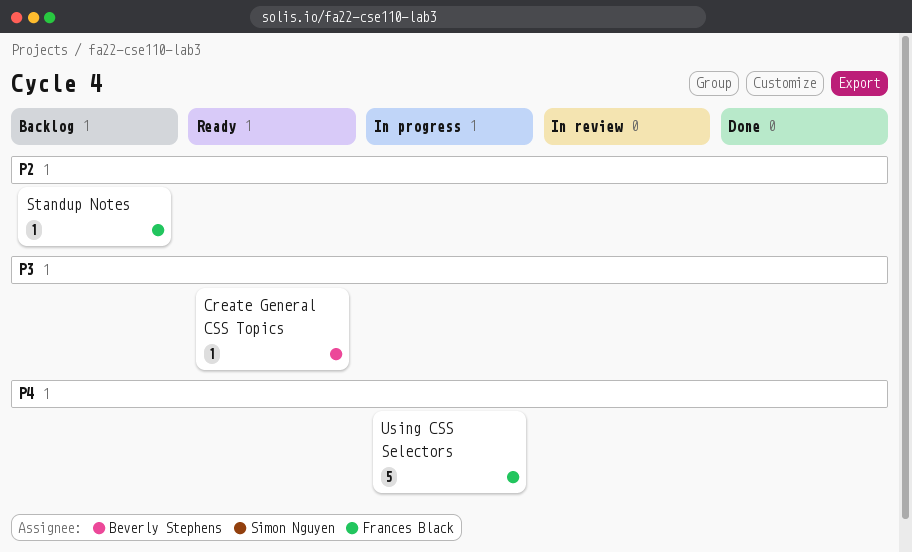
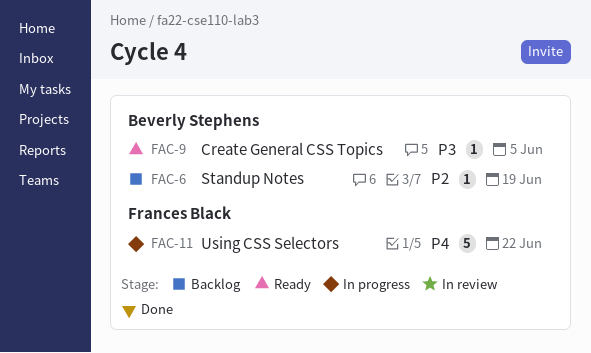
Standup Notes, owner: Frances Black -> Beverly Stephens

